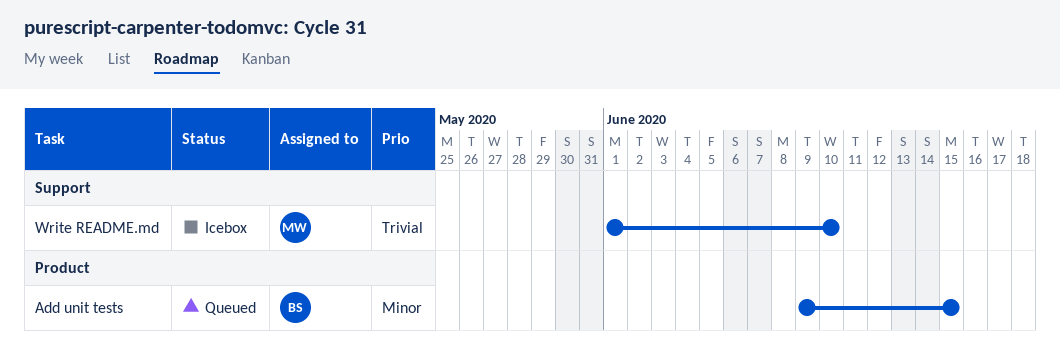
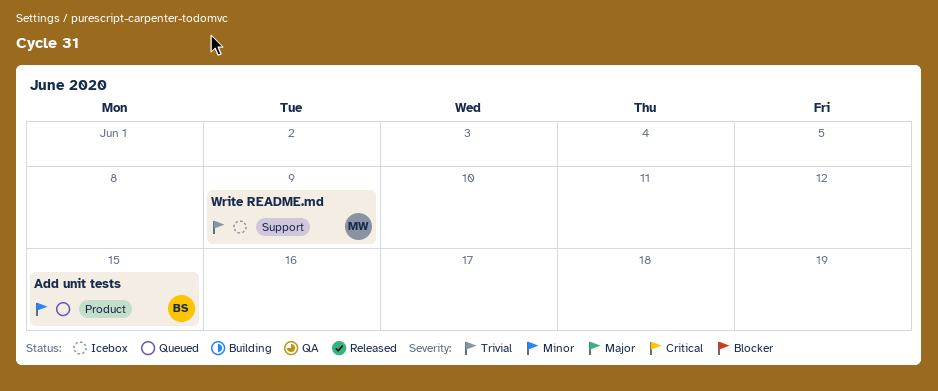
Write README.md, due: Jun 10 -> Jun 9

